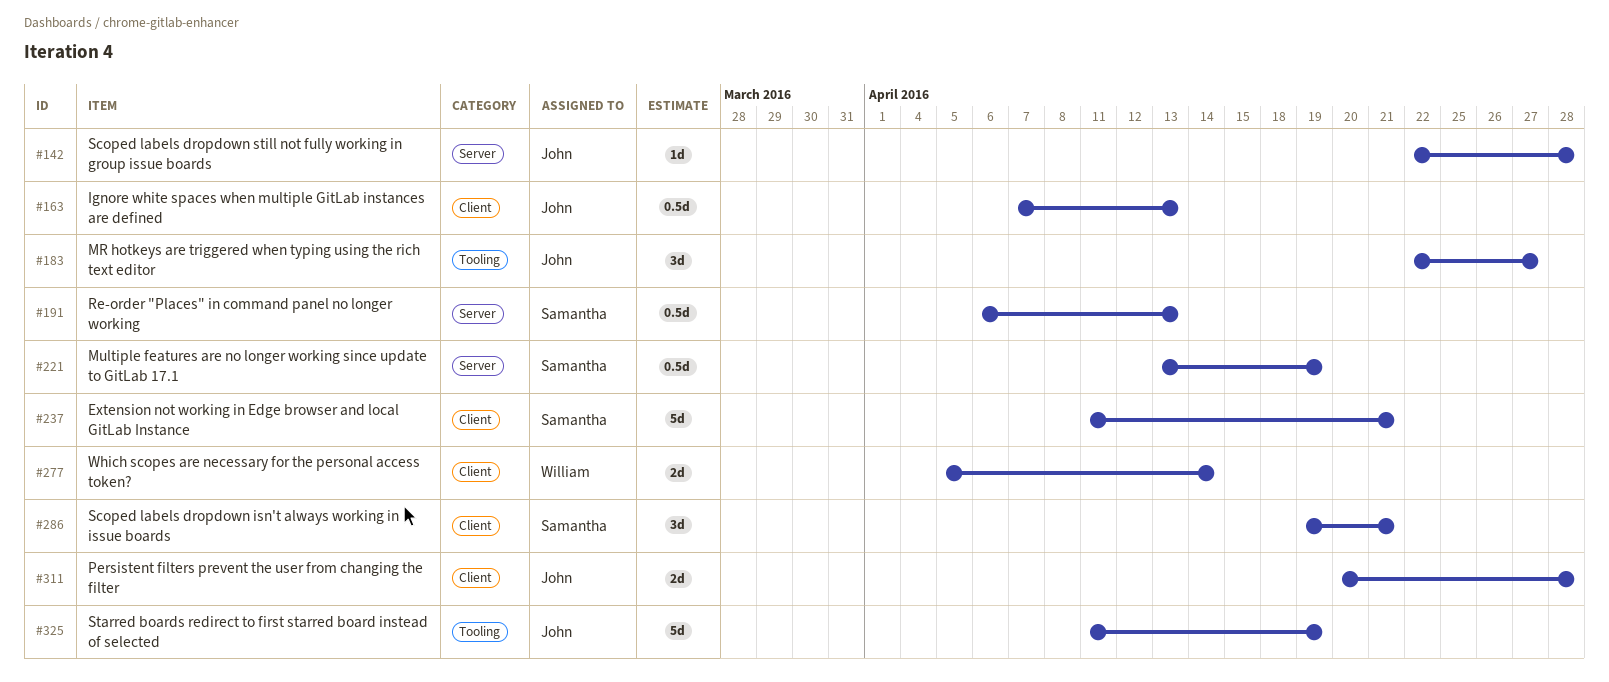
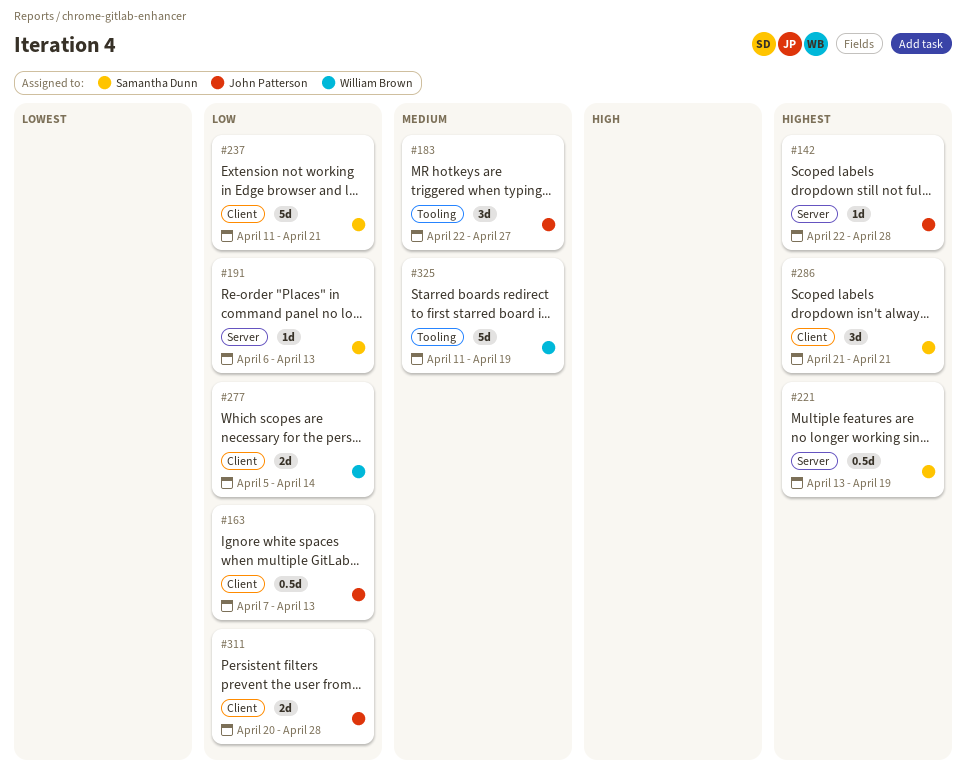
#191, estimate: 0.5d -> 1d
#286, start: Apr 19 -> Apr 21
#325, owner: John Patterson -> William Brown

